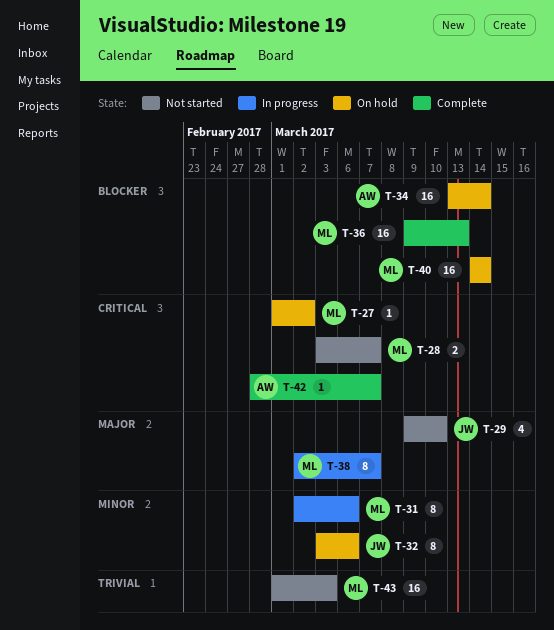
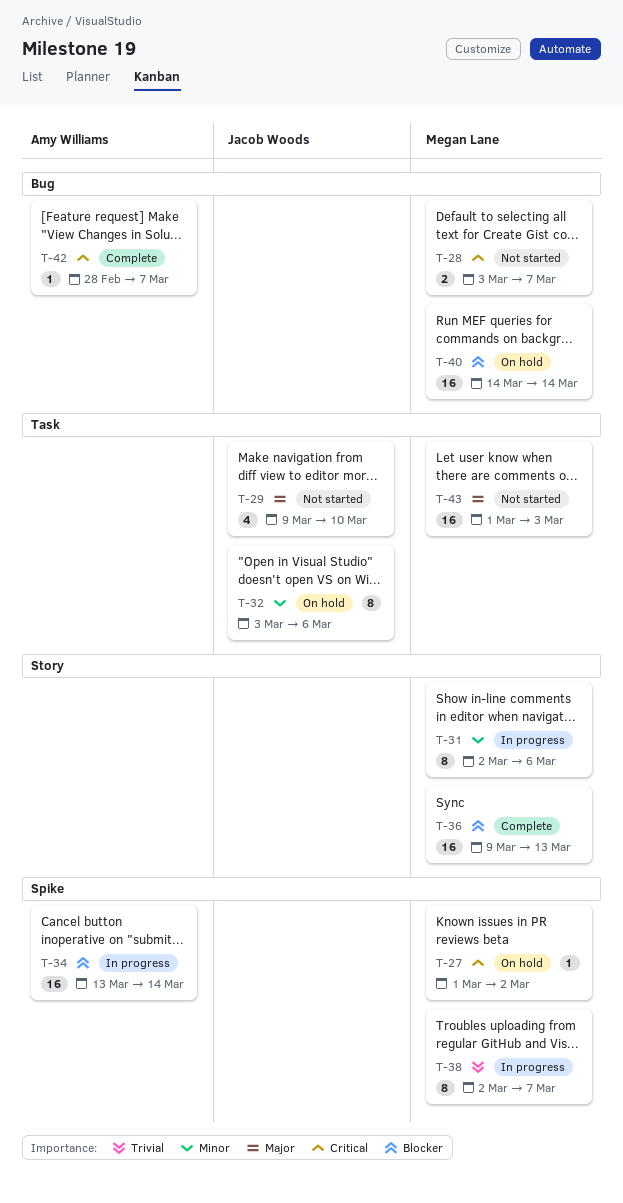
T-34, status: On hold -> In progress
T-38, priority: Major -> Trivial
T-43, priority: Trivial -> Major

